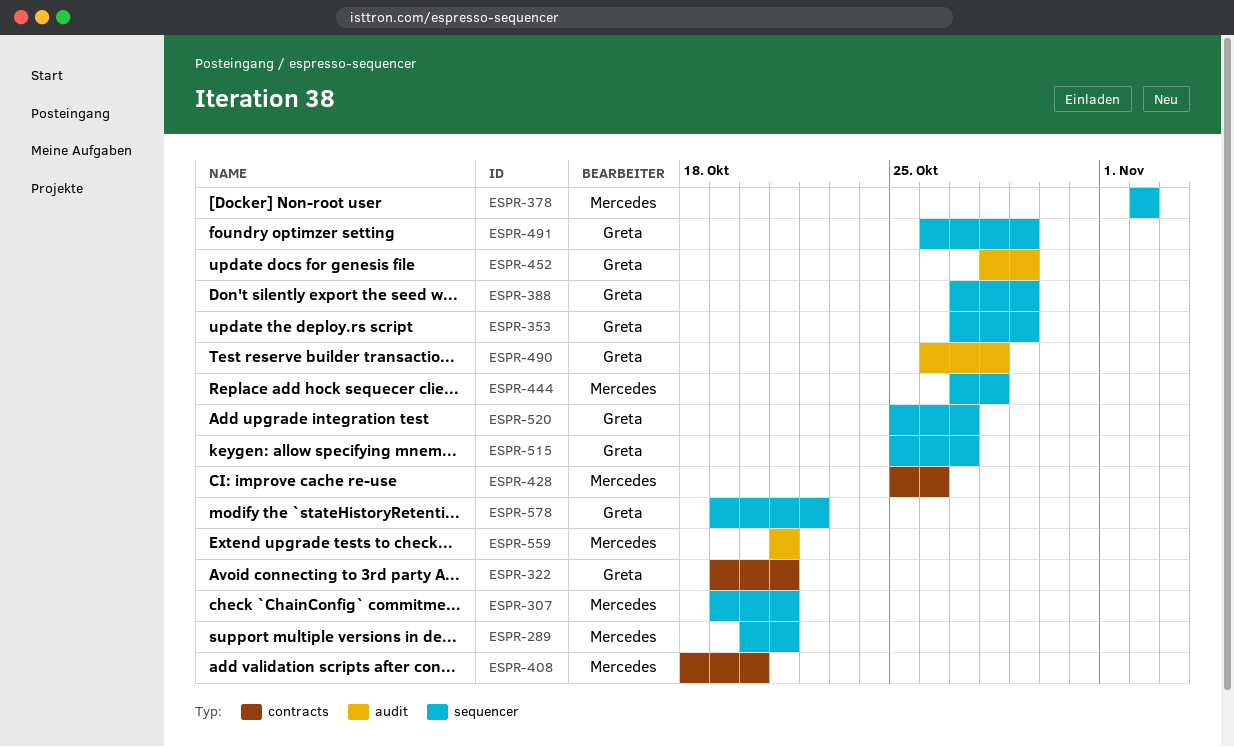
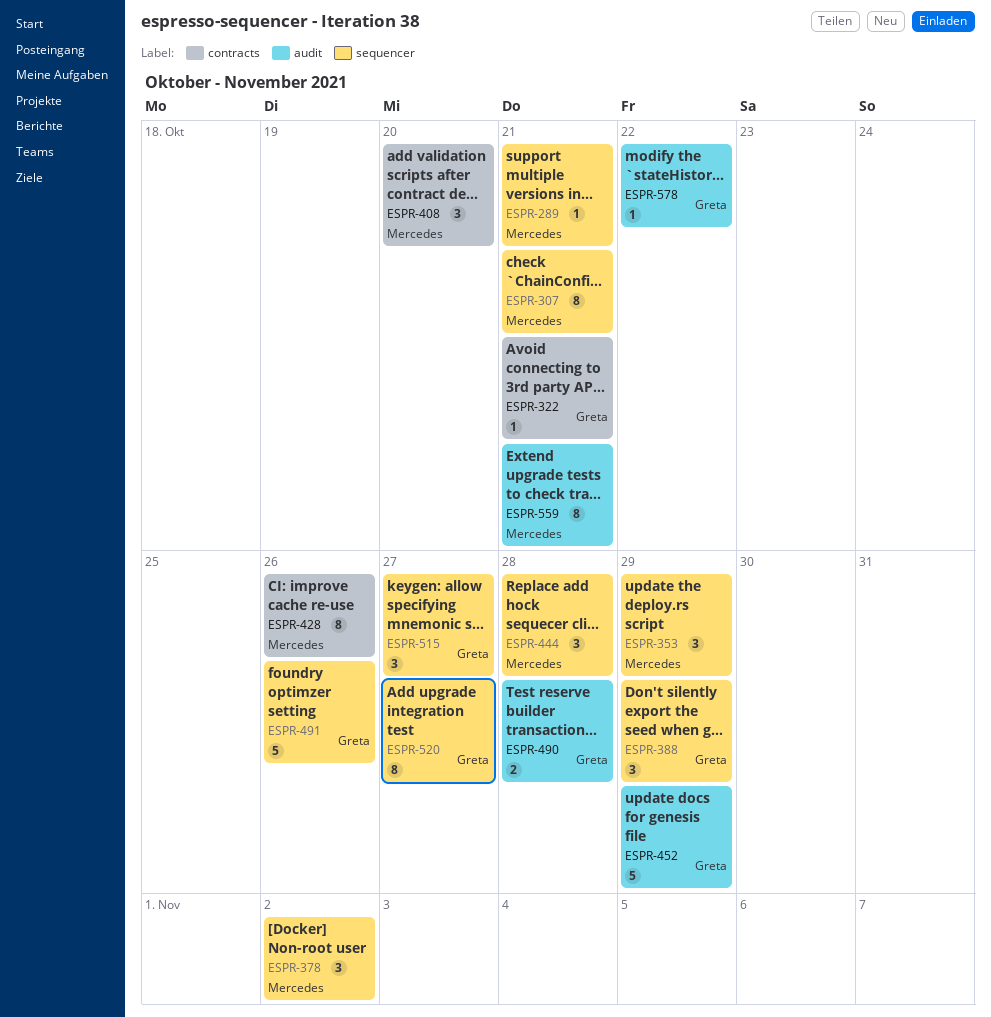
ESPR-353, owner: Greta -> Mercedes
ESPR-491, due: Oct 29 -> Oct 26
ESPR-578, label: sequencer -> audit

